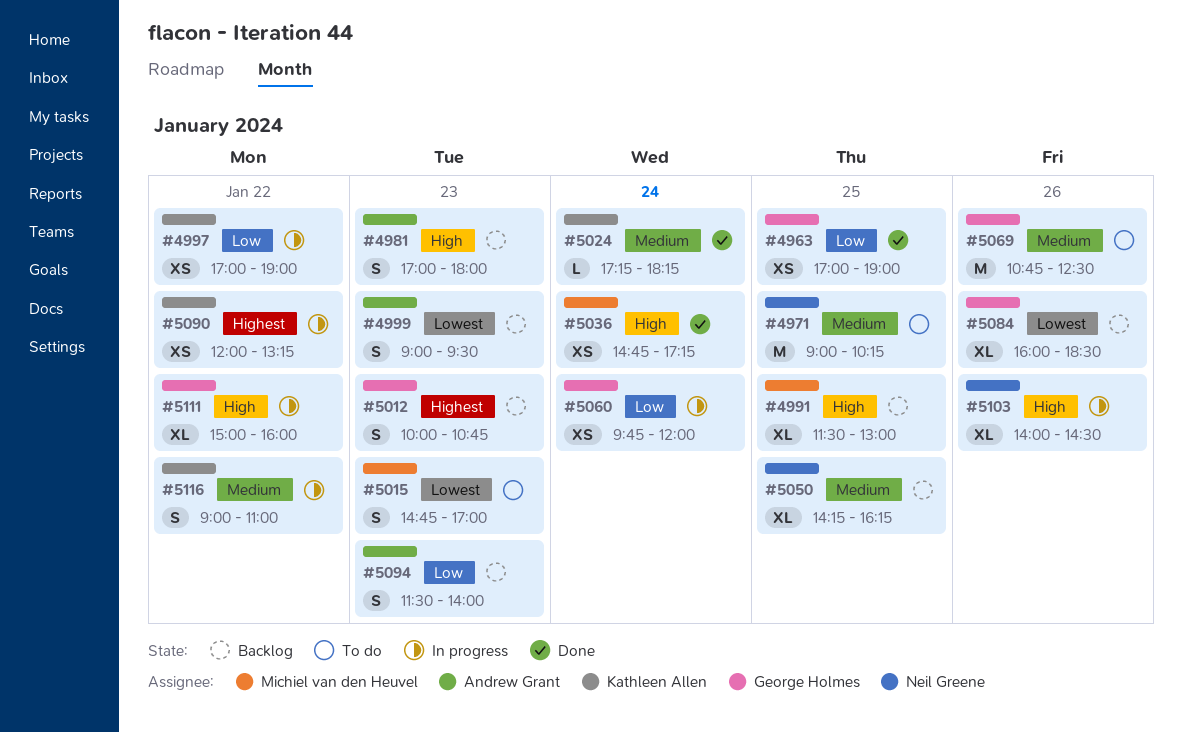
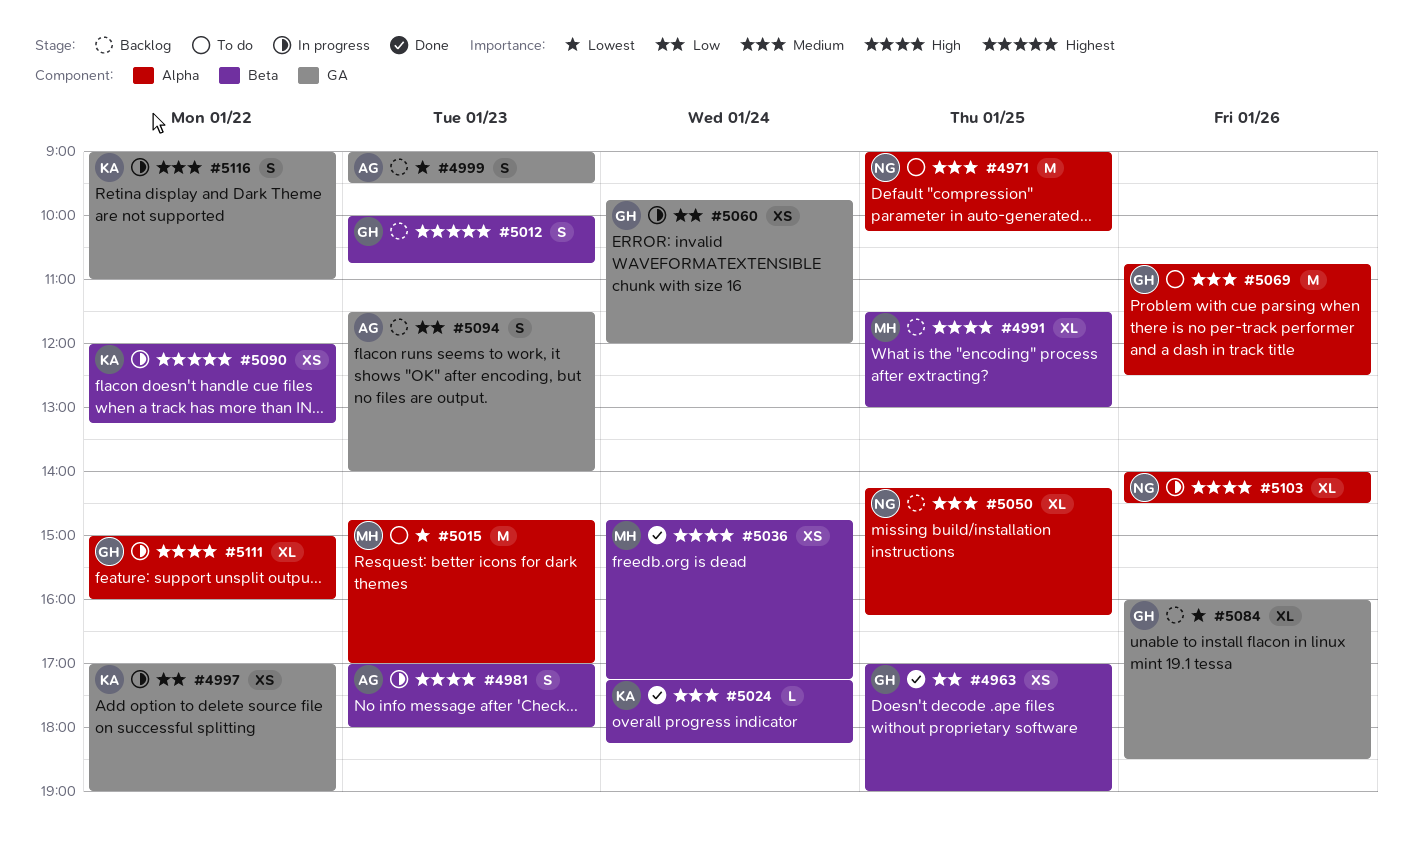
#4981, status: Backlog -> In progress
#5015, estimate: S -> M

